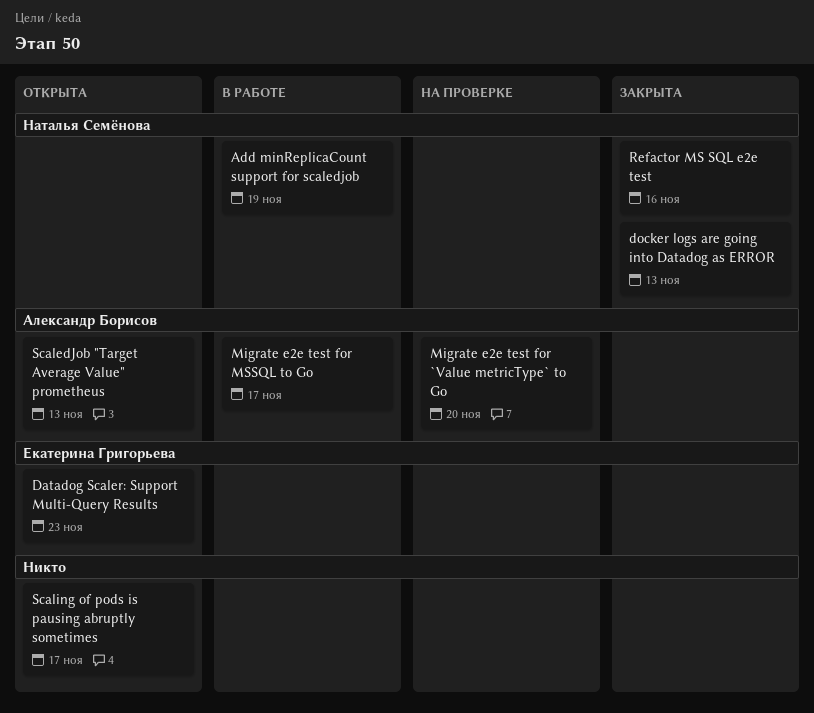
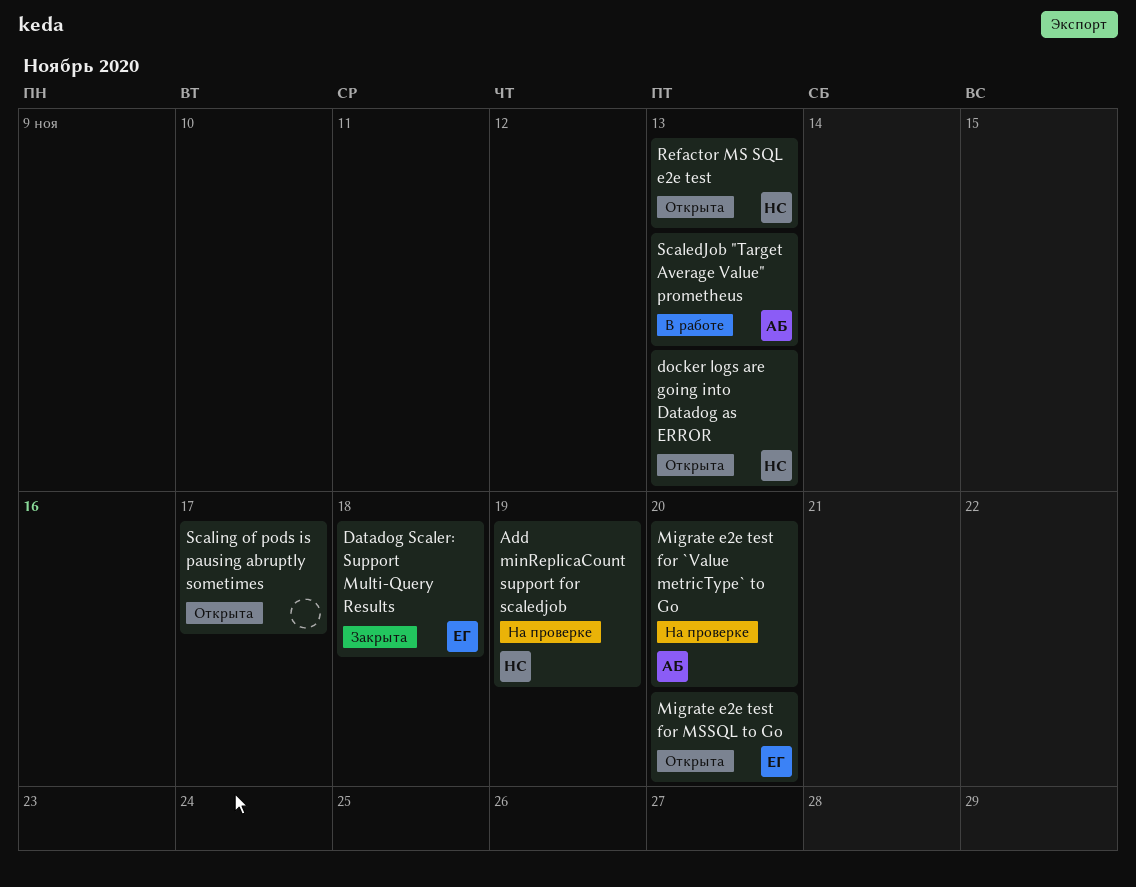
Add minReplicaCount support for scaledjob, status: В работе -> На проверке
Datadog Scaler: Support Multi-Query Results, status: Открыта -> Закрыта
Datadog Scaler: Support Multi-Query Results, due: Nov 23 -> Nov 18
docker logs are going into Datadog as ERROR, status: Закрыта -> Открыта
Migrate e2e test for MSSQL to Go, status: В работе -> Открыта
Migrate e2e test for MSSQL to Go, owner: Александр Борисов -> Екатерина Григорьева
Migrate e2e test for MSSQL to Go, due: Nov 17 -> Nov 20
Refactor MS SQL e2e test, status: Закрыта -> Открыта
Refactor MS SQL e2e test, due: Nov 16 -> Nov 13
ScaledJob "Target Average Value" prometheus, status: Открыта -> В работе

